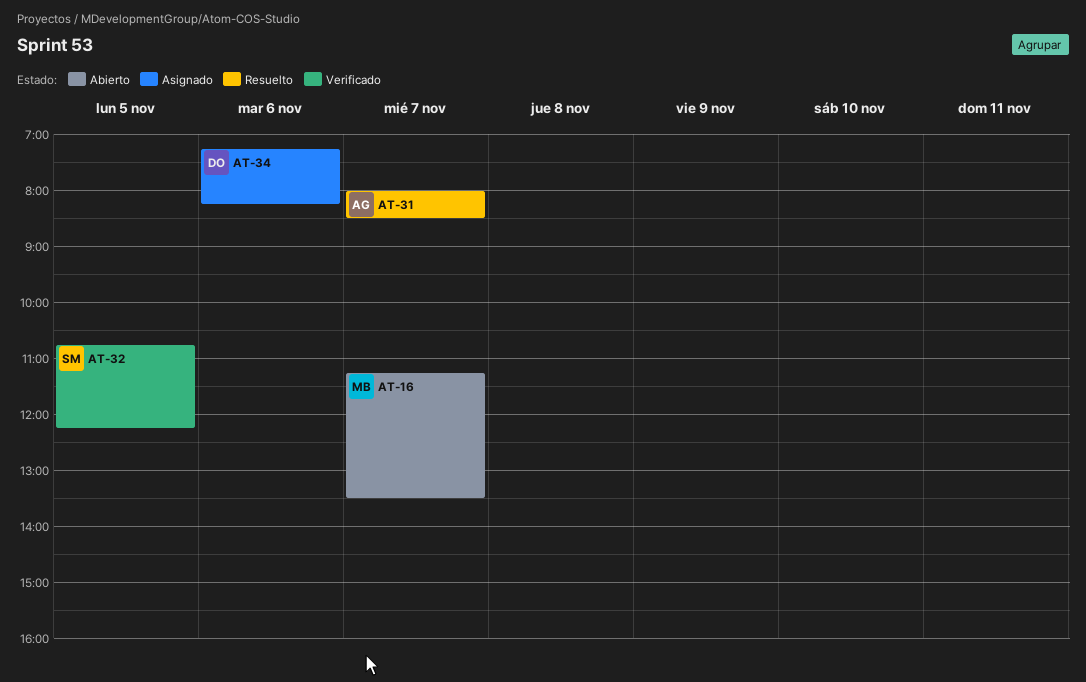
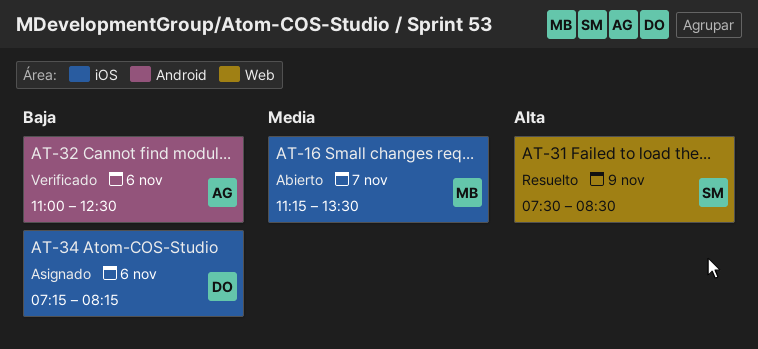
AT-31, owner: AG -> SM
AT-31, day: Nov 7 -> Nov 9
AT-31, begins: 08:00 -> 07:30
AT-32, owner: SM -> AG
AT-32, day: Nov 5 -> Nov 6
AT-32, begins: 10:45 -> 11:00
AT-32, ends: 12:15 -> 12:30

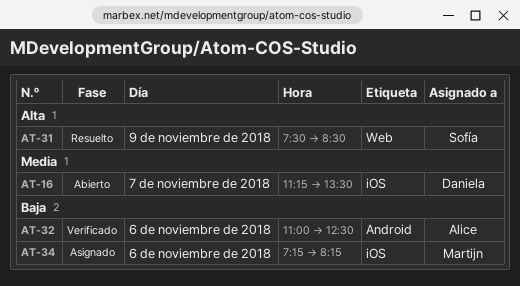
AT-16, owner: Martijn -> Daniela
AT-34, owner: Daniela -> Martijn

